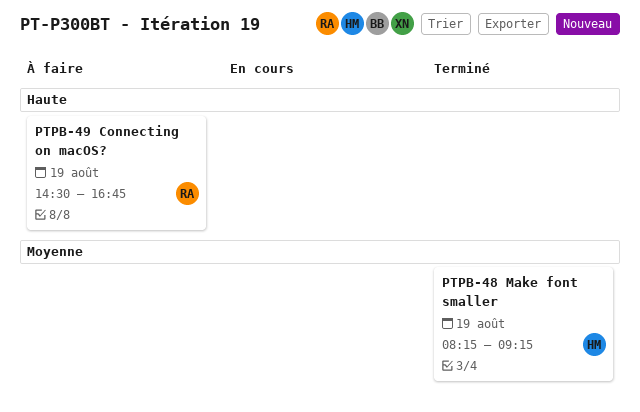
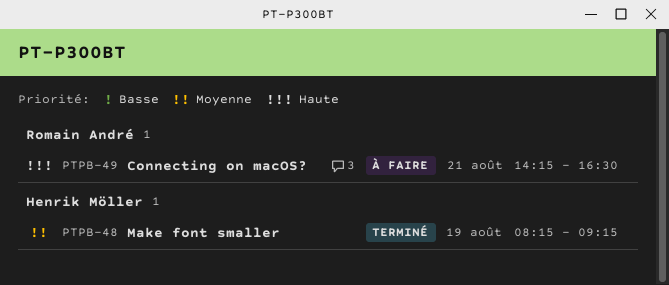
PTPB-49, day: Aug 19 -> Aug 21
PTPB-49, begins: 14:30 -> 14:15
PTPB-49, ends: 16:45 -> 16:30

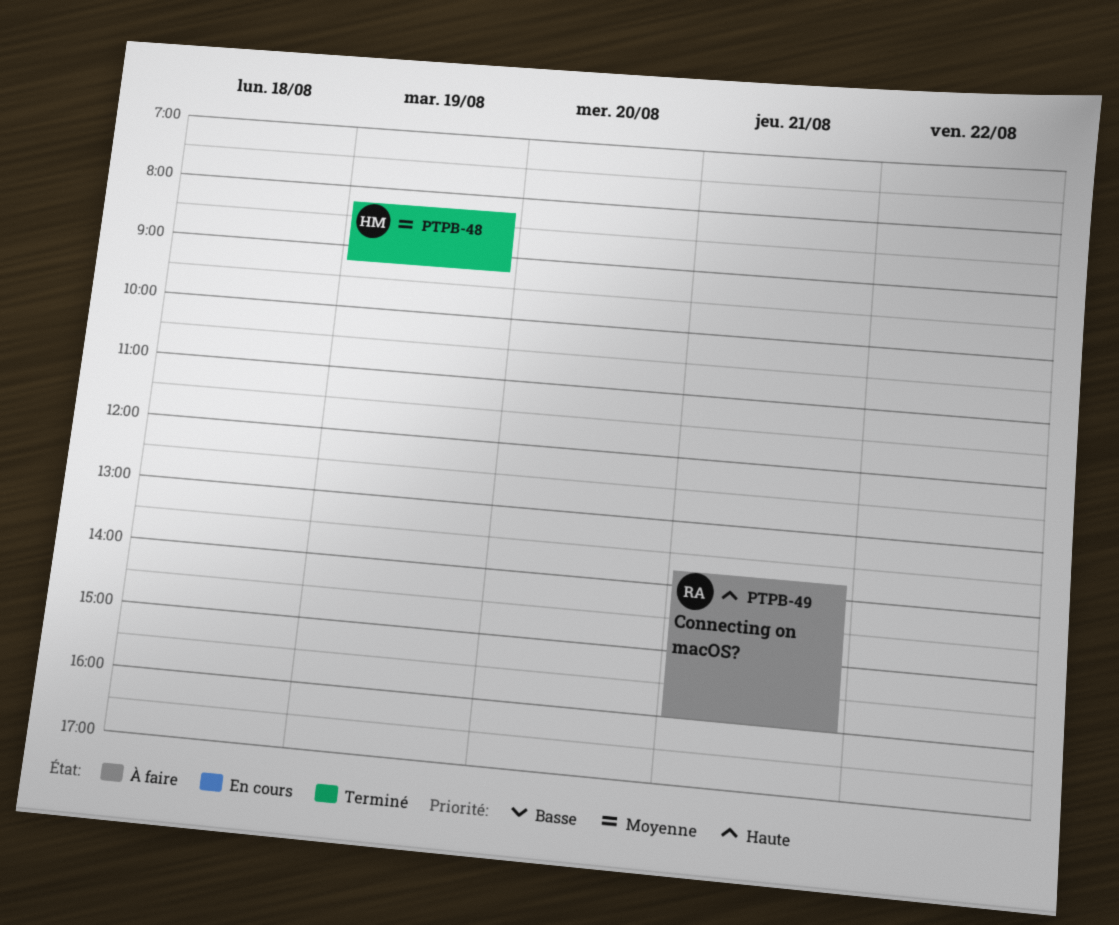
PTPB-49, begins: 14:15 -> 13:45
PTPB-49, ends: 16:30 -> 16:00

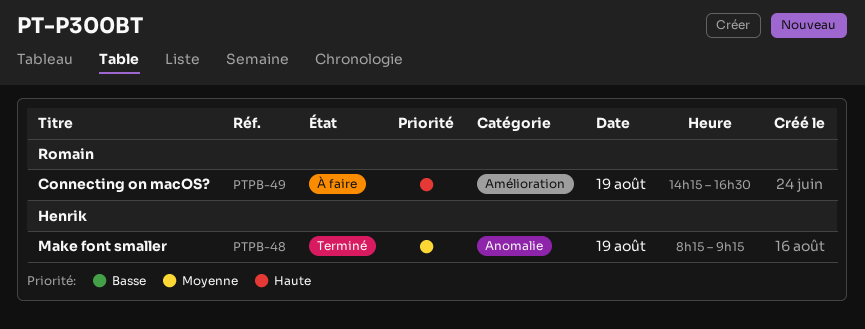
PTPB-49, day: Aug 21 -> Aug 19
PTPB-49, begins: 13:45 -> 14:15
PTPB-49, ends: 16:00 -> 16:30

